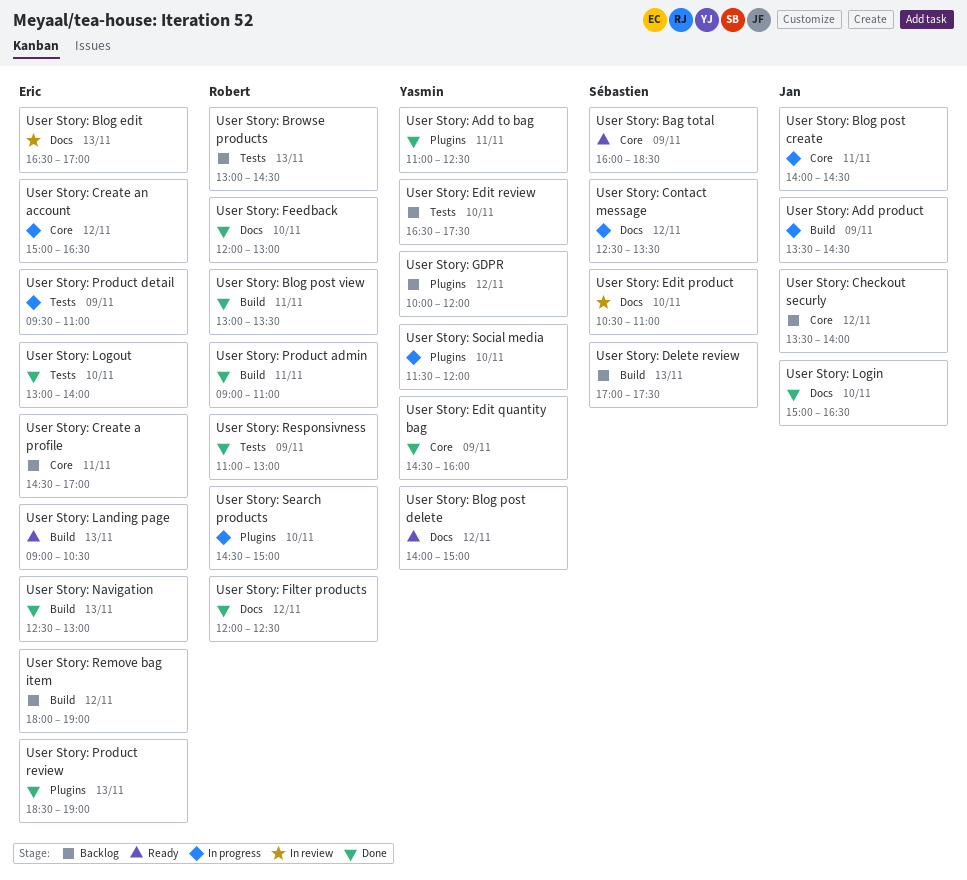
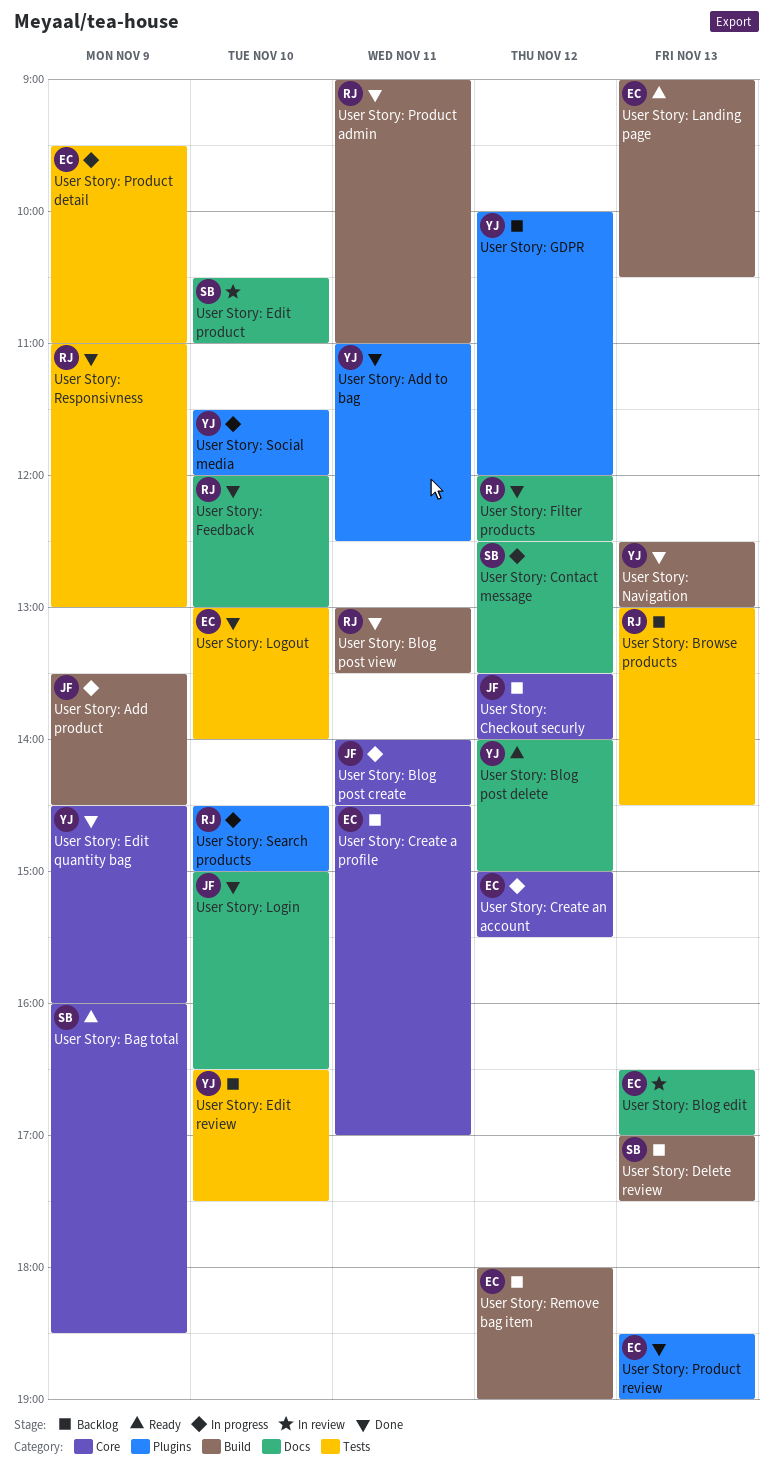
User Story: Create an account, ends: 16:30 -> 15:30
User Story: Navigation, owner: Eric -> Yasmin

